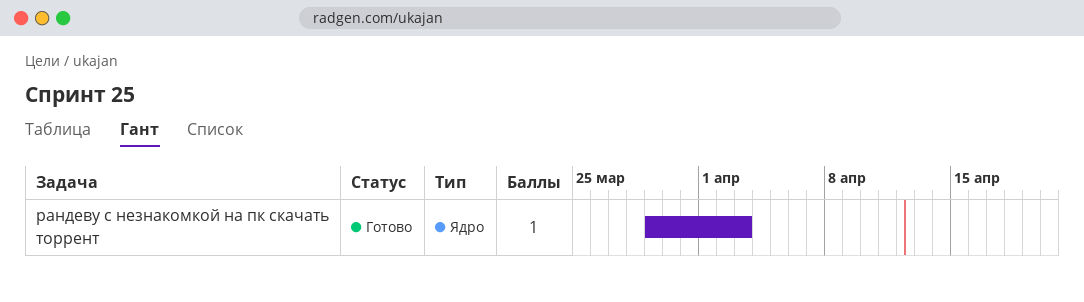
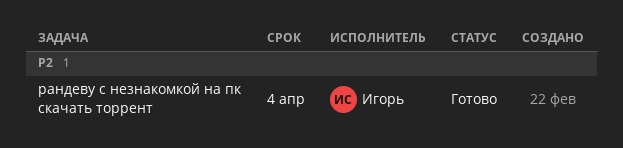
рандеву с незнакомкой на пк скачать торрент, due: Apr 3 -> Apr 4

